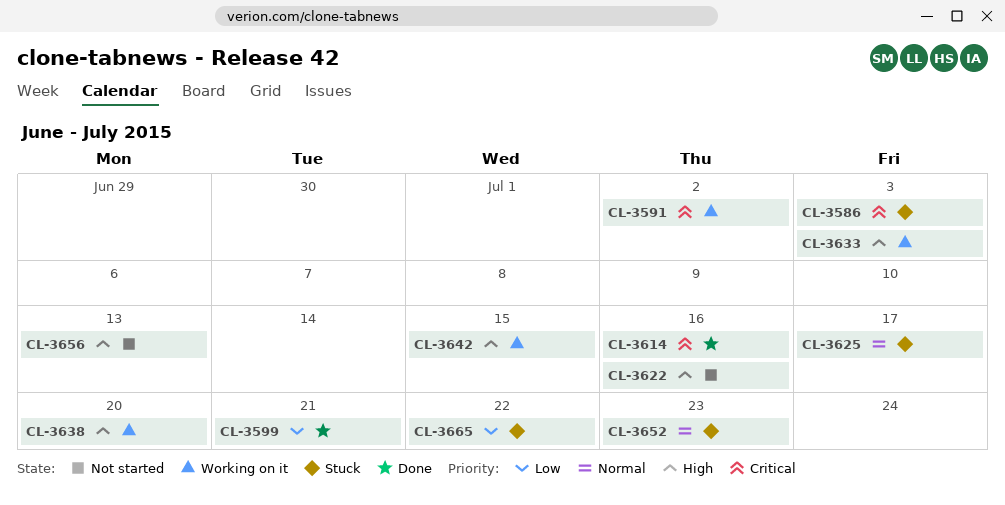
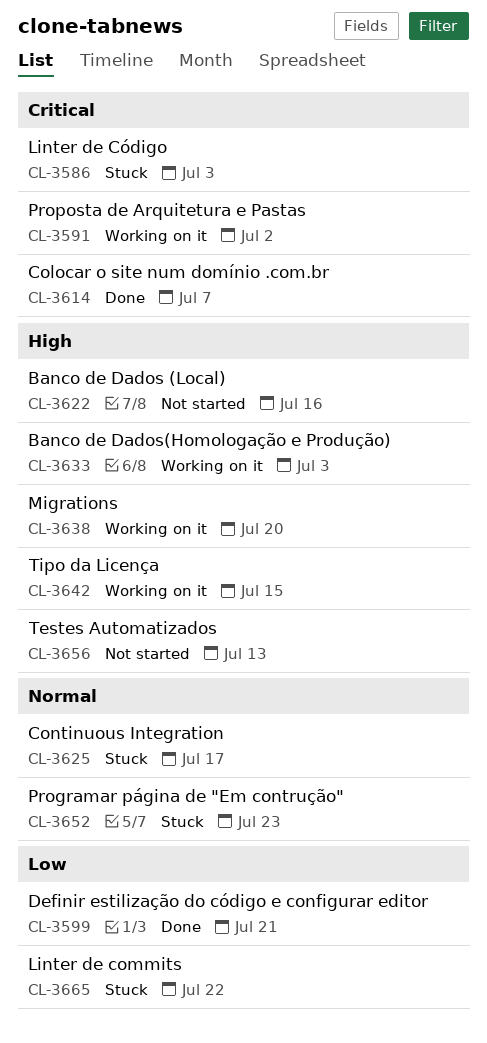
CL-3614, due: Jul 16 -> Jul 7

